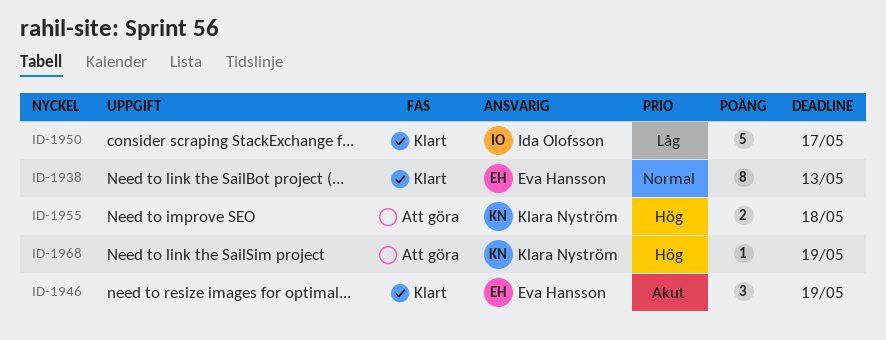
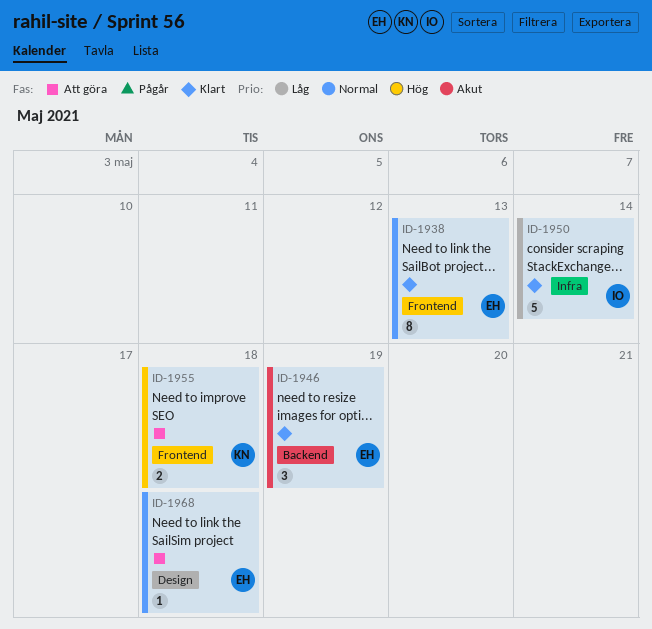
ID-1950, due: May 17 -> May 14
ID-1968, owner: Klara Nyström -> Eva Hansson
ID-1968, priority: Hög -> Normal
ID-1968, due: May 19 -> May 18

